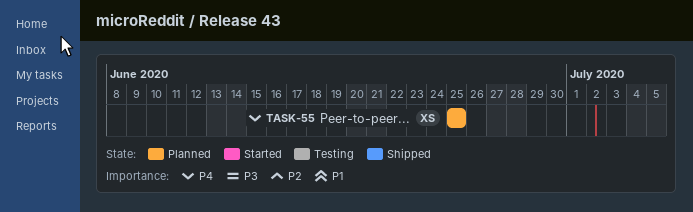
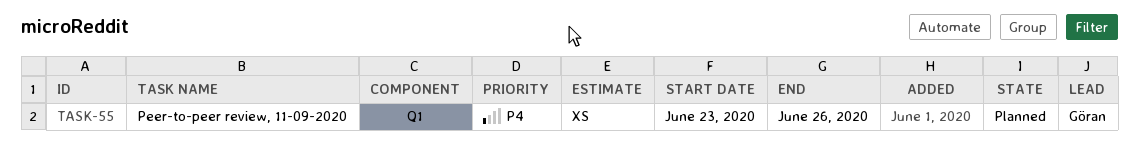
TASK-55, start: Jun 25 -> Jun 23
TASK-55, due: Jun 25 -> Jun 26

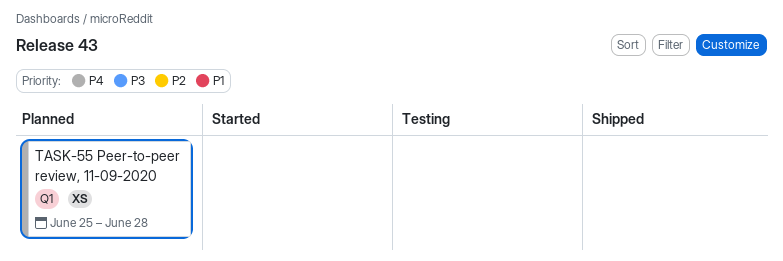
TASK-55, start: Jun 23 -> Jun 25
TASK-55, due: Jun 26 -> Jun 28

